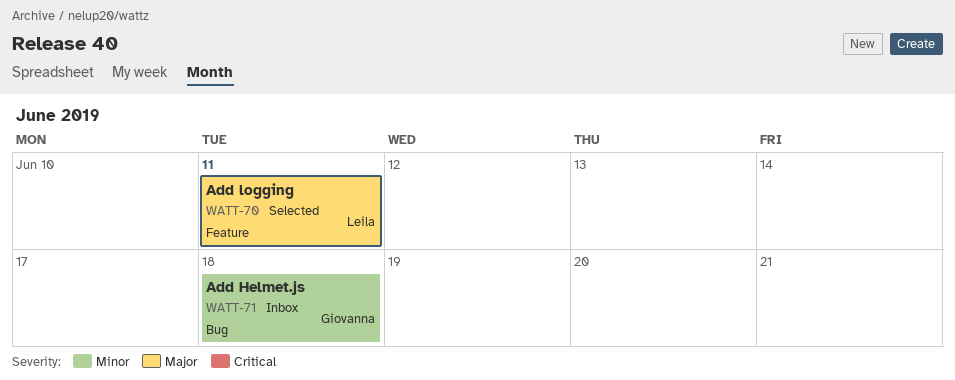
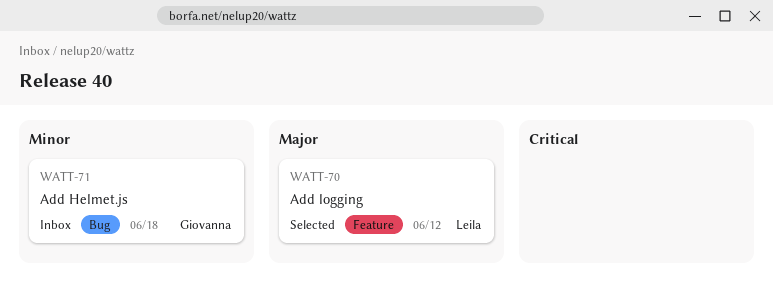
WATT-70, due: Jun 11 -> Jun 12

